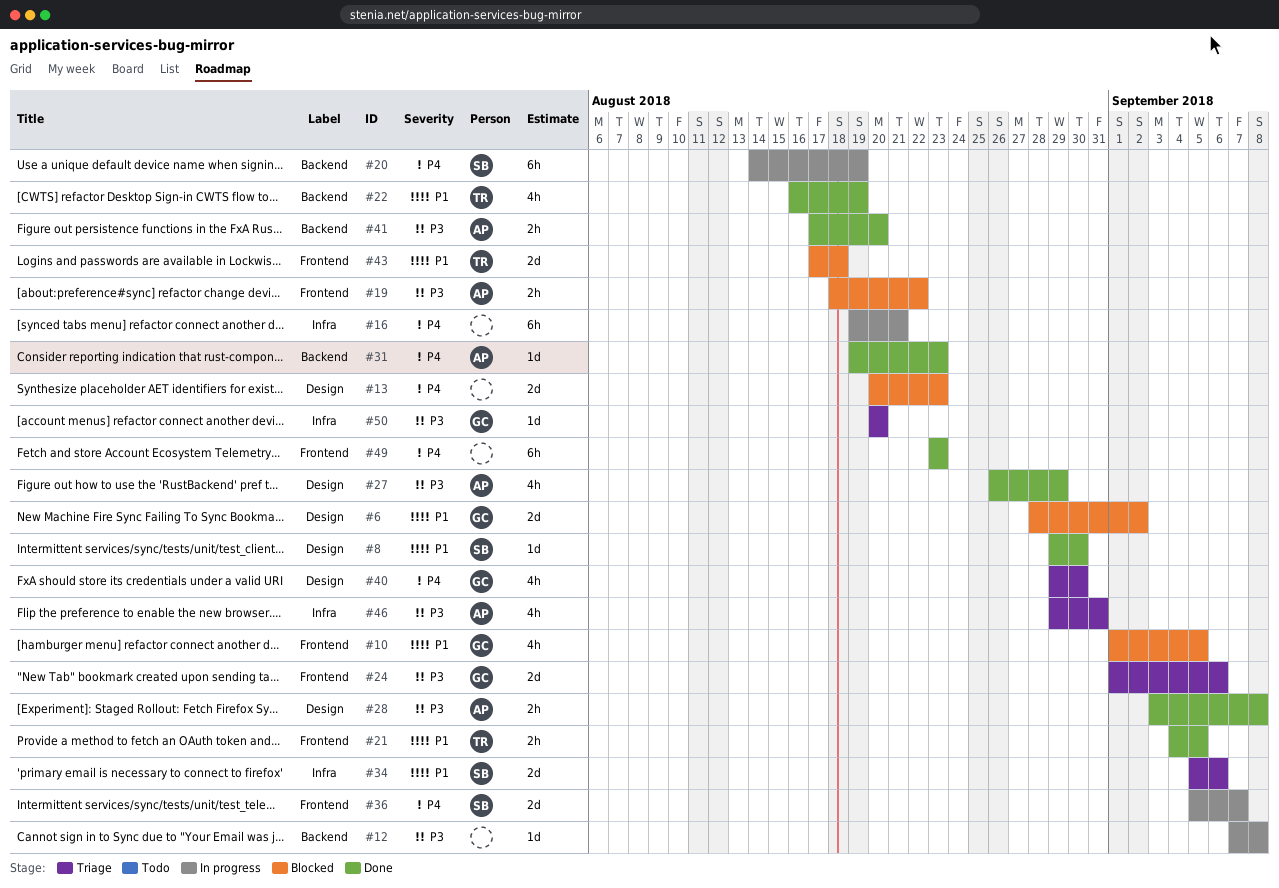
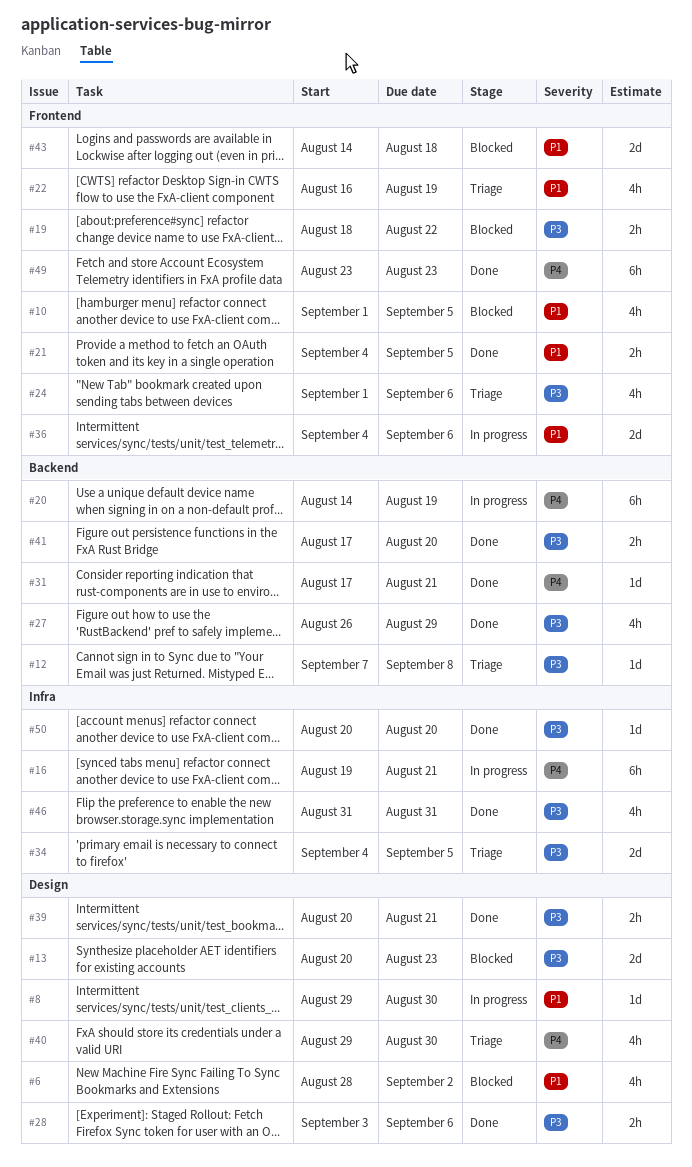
#6, estimate: 2d -> 4h
#8, status: Done -> In progress
#12, status: In progress -> Triage
#13, priority: P4 -> P3
#22, status: Done -> Triage
#22, label: Backend -> Frontend
#24, estimate: 2d -> 4h
#27, label: Design -> Backend
#28, due: Sep 8 -> Sep 6
#31, start: Aug 19 -> Aug 17
#31, due: Aug 23 -> Aug 21
#34, priority: P1 -> P3
#34, start: Sep 5 -> Sep 4
#34, due: Sep 6 -> Sep 5
#36, priority: P4 -> P1
#36, start: Sep 5 -> Sep 4
#36, due: Sep 7 -> Sep 6
#39: none -> present
#43, start: Aug 17 -> Aug 14
#46, status: Triage -> Done
#46, start: Aug 29 -> Aug 31
#50, status: Triage -> Done

